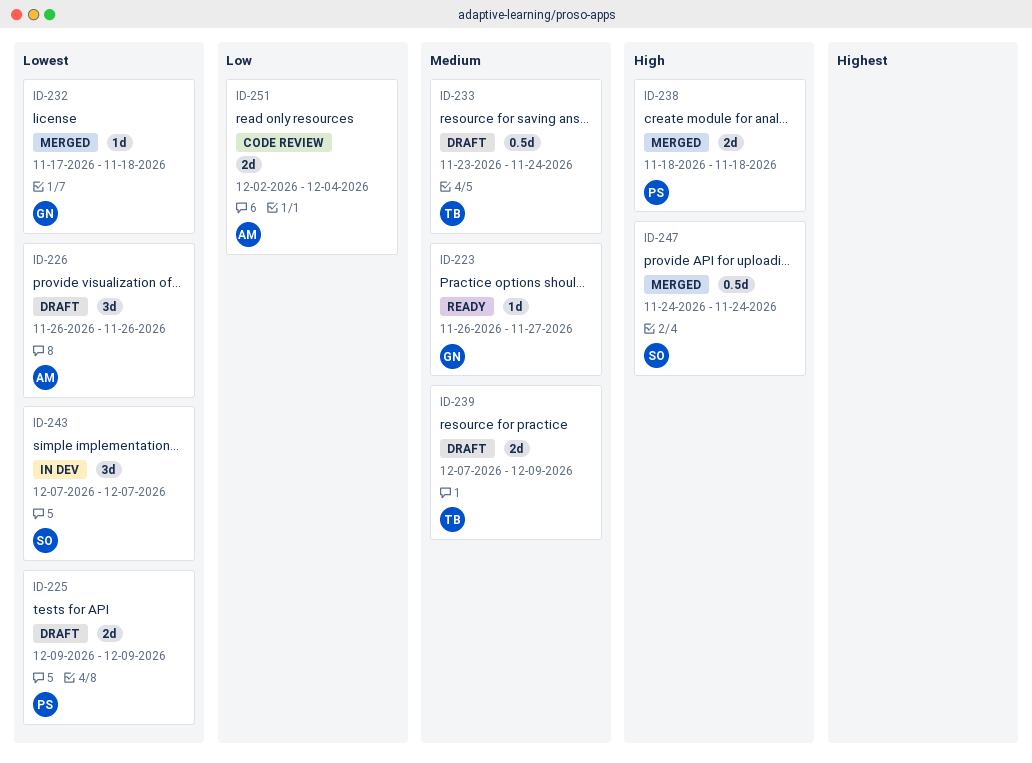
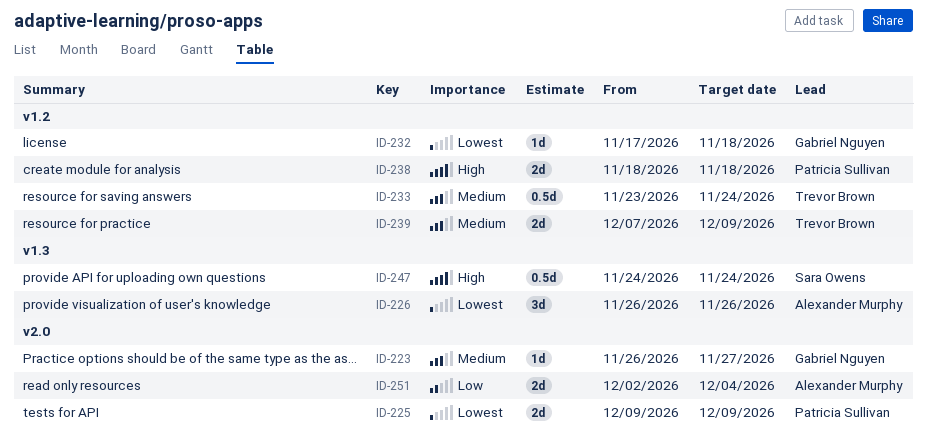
ID-243: present -> none

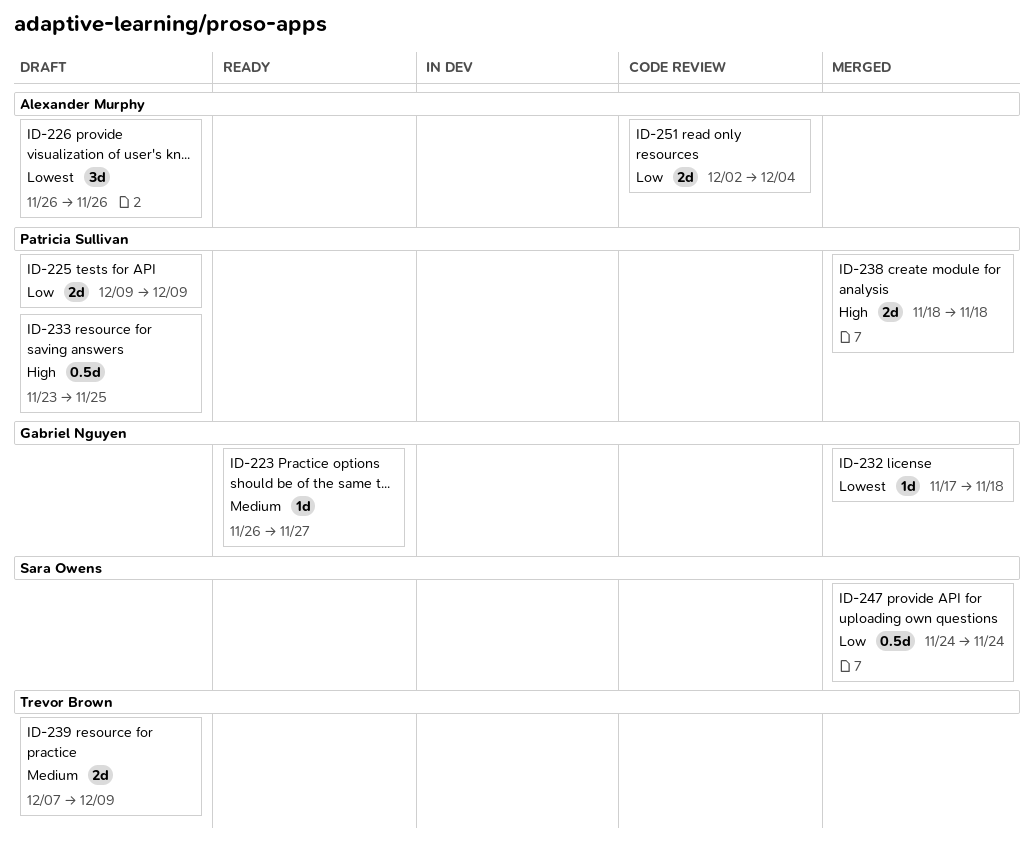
ID-225, priority: Lowest -> Low
ID-233, owner: Trevor Brown -> Patricia Sullivan
ID-233, priority: Medium -> High
ID-233, due: Nov 24 -> Nov 25
ID-247, priority: High -> Low

